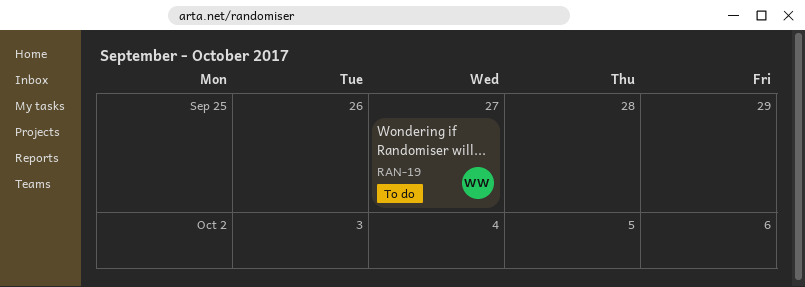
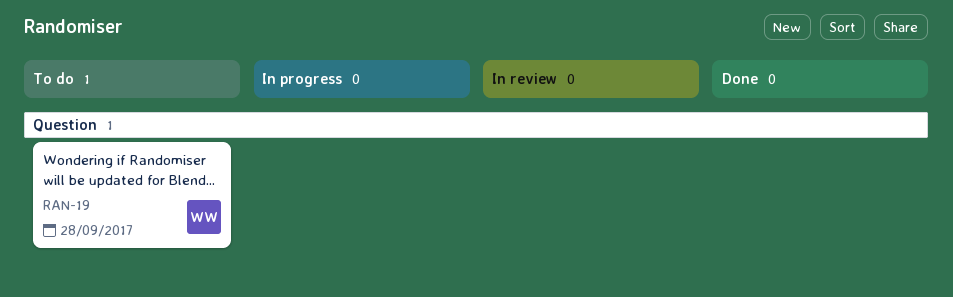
RAN-19, due: Sep 27 -> Sep 28

